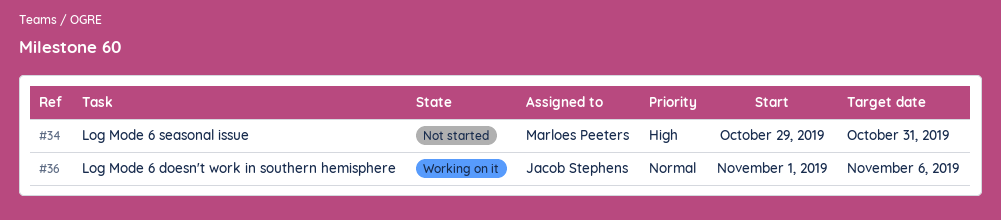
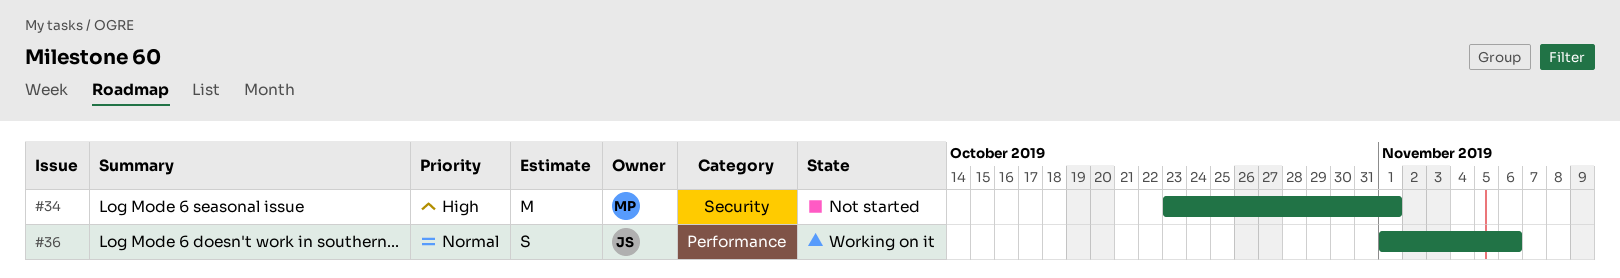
#34, start: Oct 29 -> Oct 23
#34, due: Oct 31 -> Nov 1

